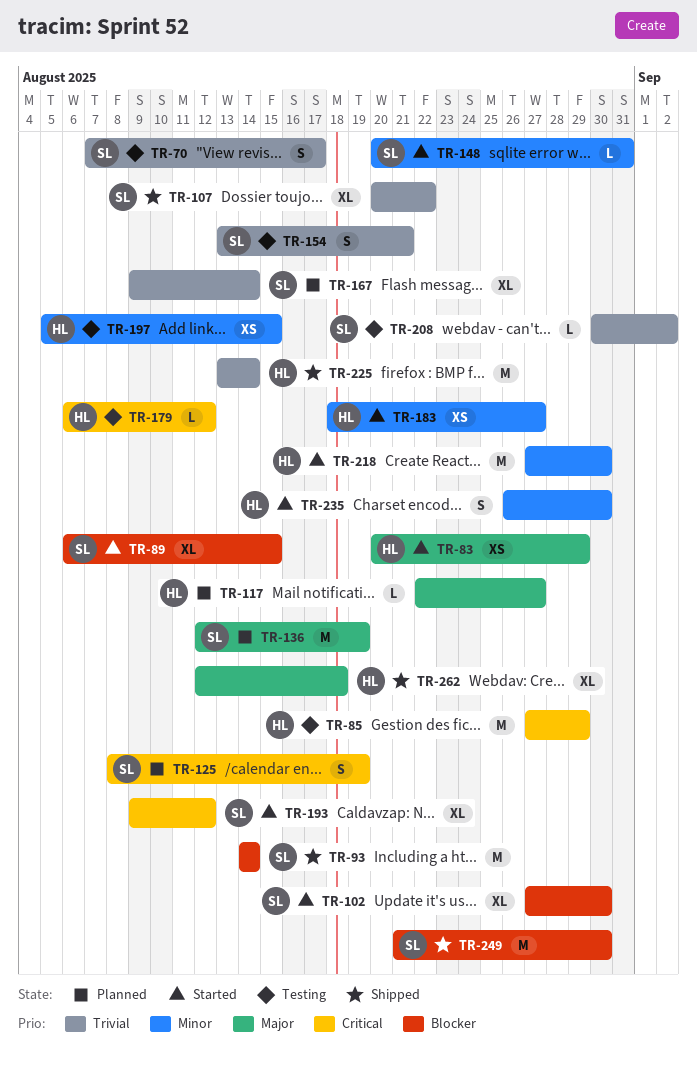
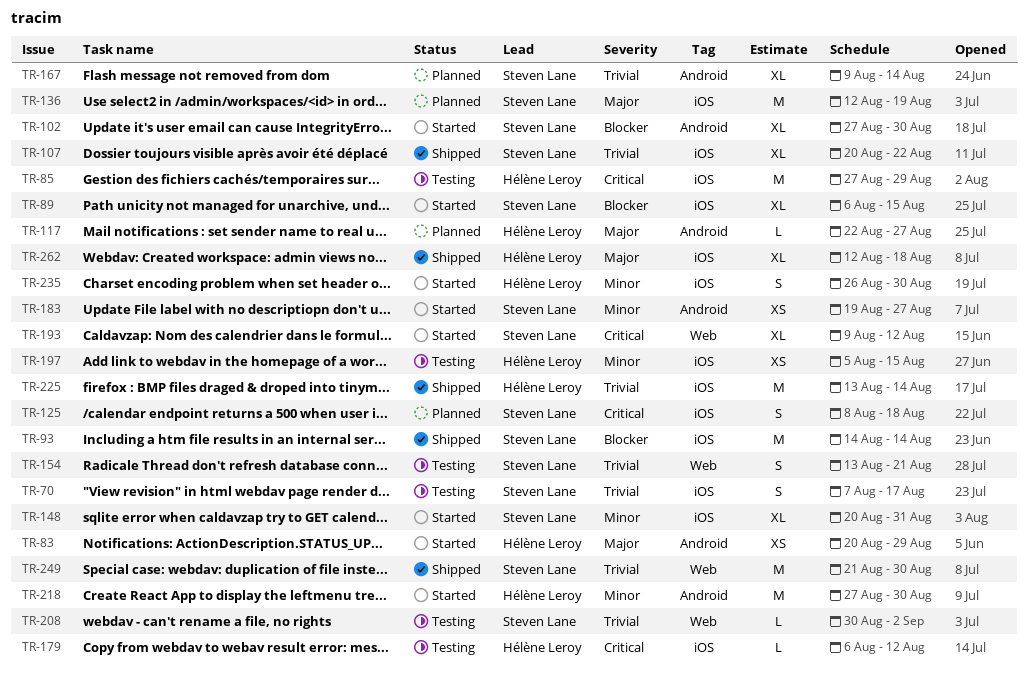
TR-125, due: Aug 19 -> Aug 18
TR-148, estimate: L -> XL
TR-183, owner: Hélène Leroy -> Steven Lane
TR-183, start: Aug 18 -> Aug 19
TR-249, priority: Blocker -> Trivial

